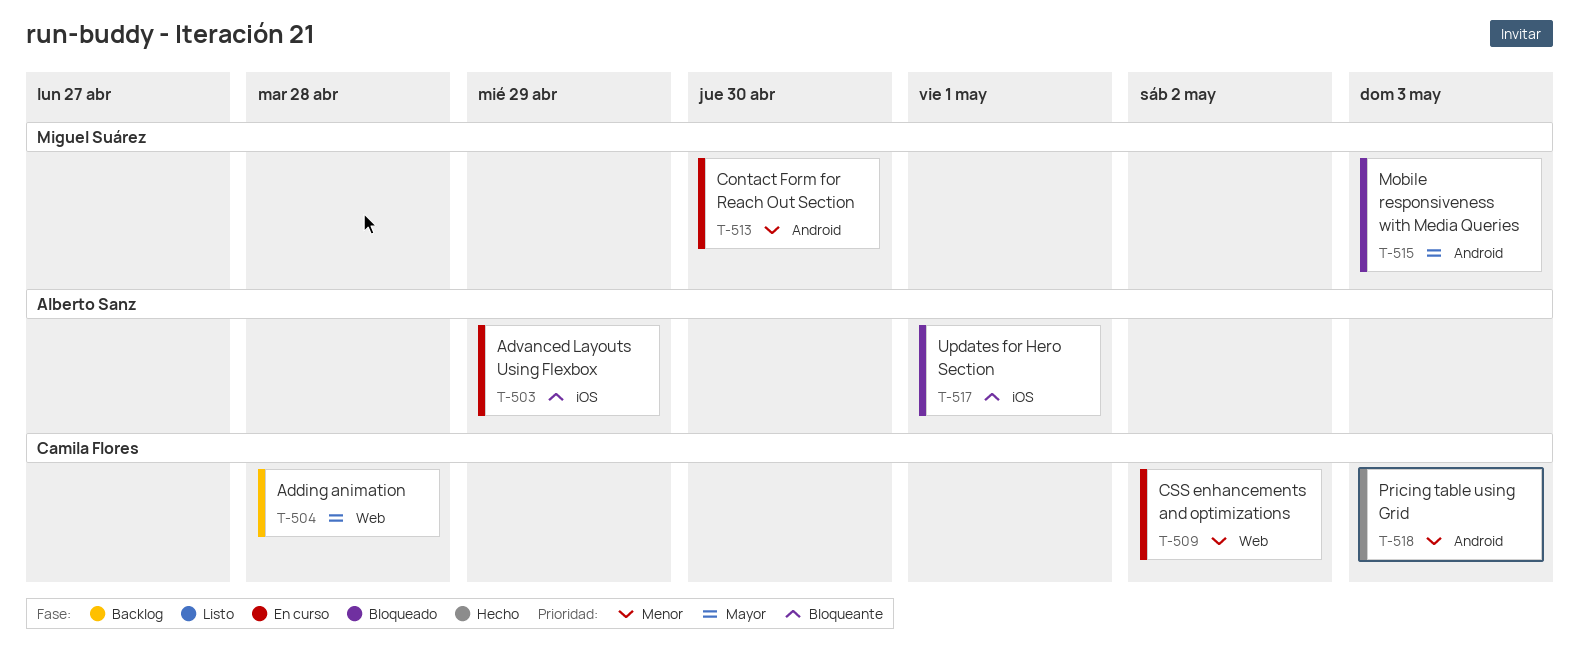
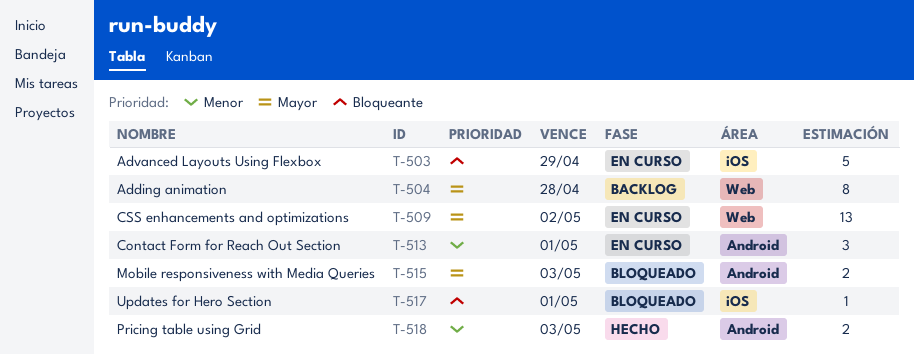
T-509, priority: Menor -> Mayor
T-513, due: Apr 30 -> May 1

